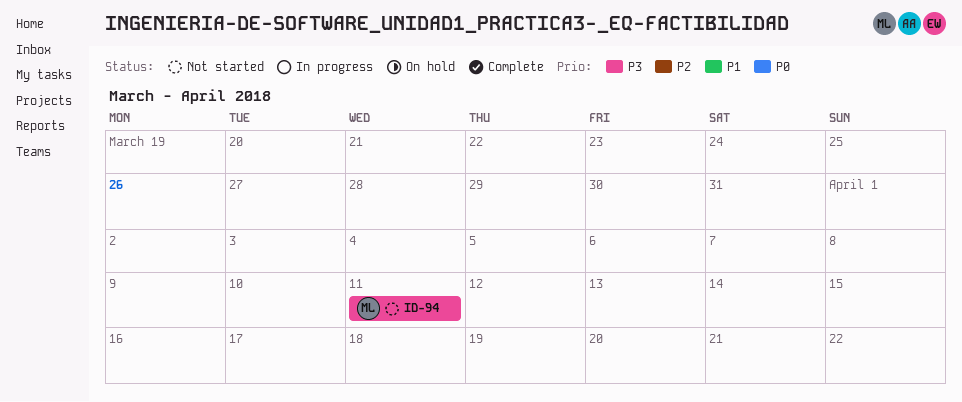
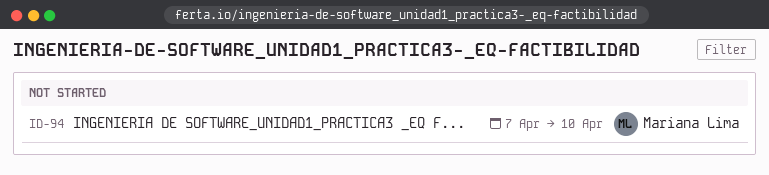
ID-94, start: Apr 11 -> Apr 7
ID-94, due: Apr 11 -> Apr 10

